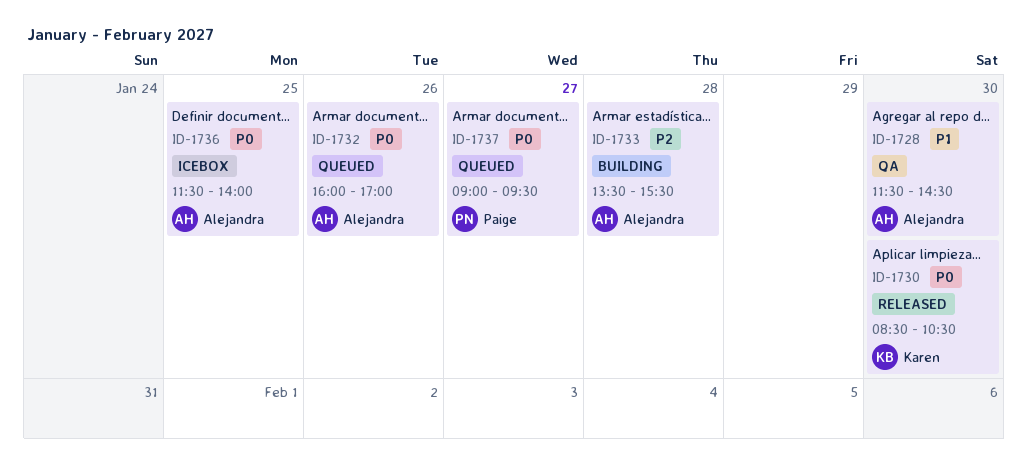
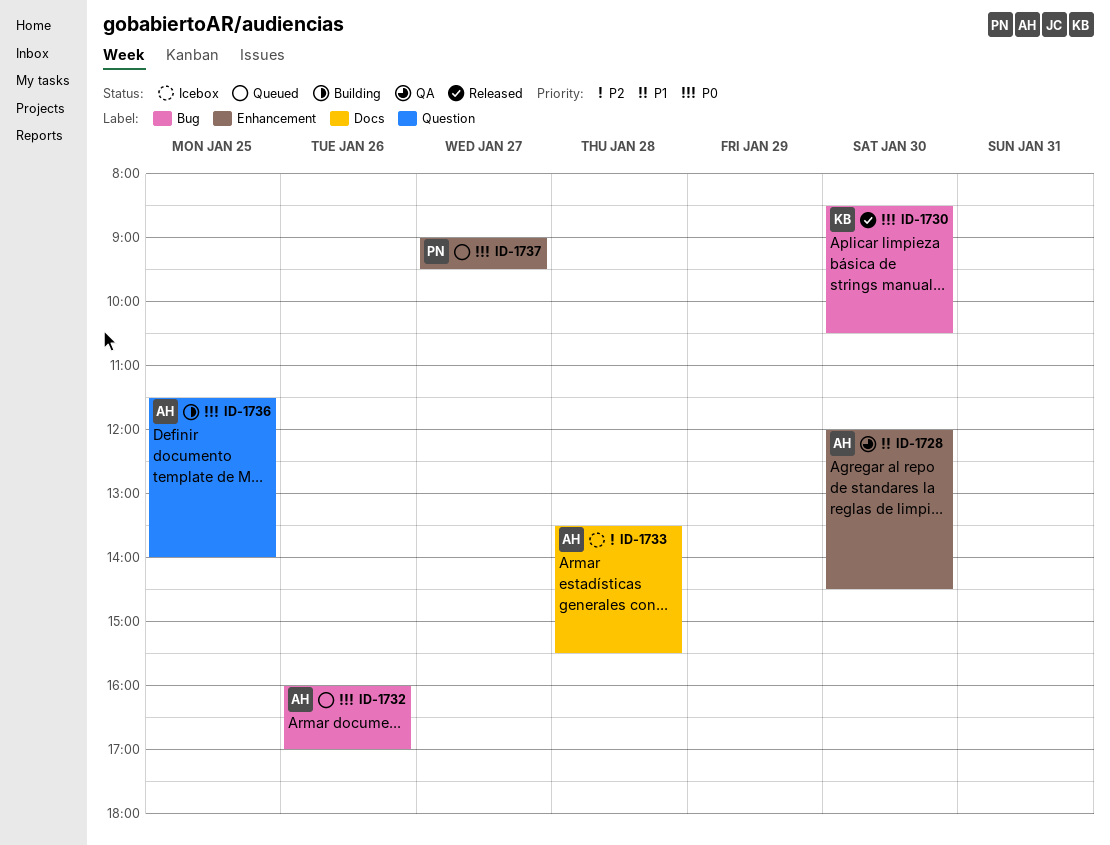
ID-1728, begins: 11:30 -> 12:00
ID-1733, status: Building -> Icebox
ID-1736, status: Icebox -> Building

